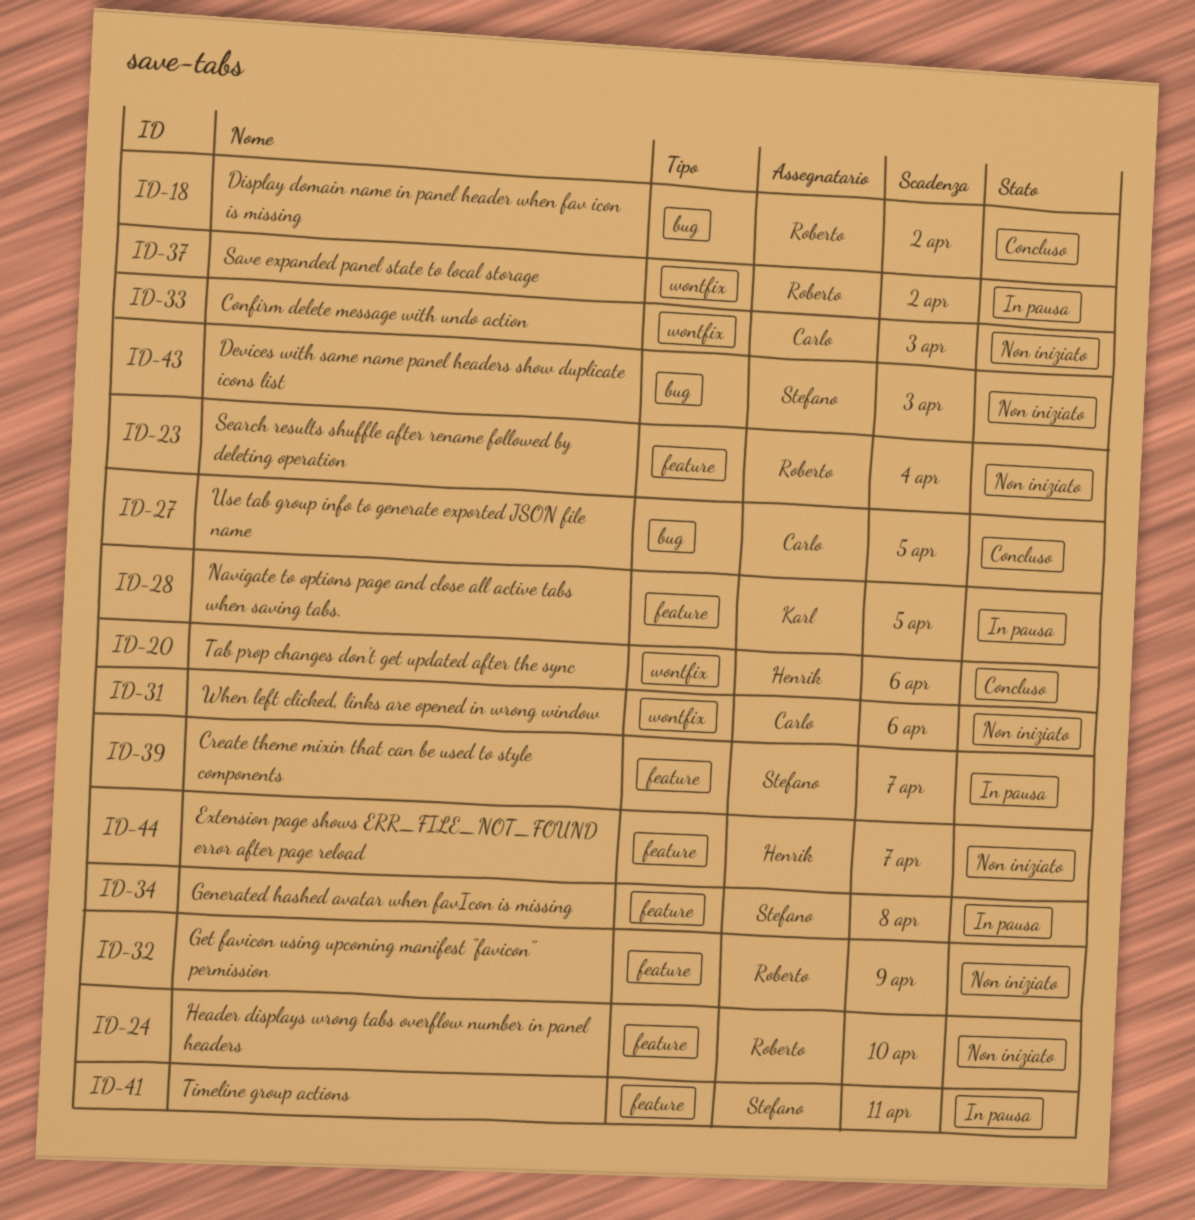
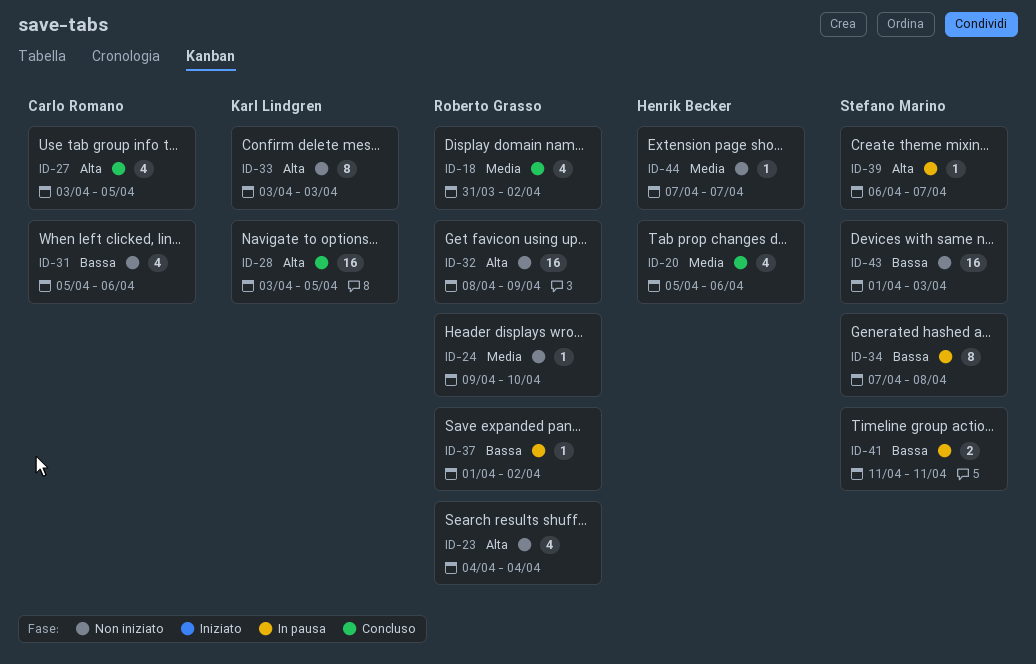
ID-28, status: In pausa -> Concluso
ID-33, owner: Carlo Romano -> Karl Lindgren

